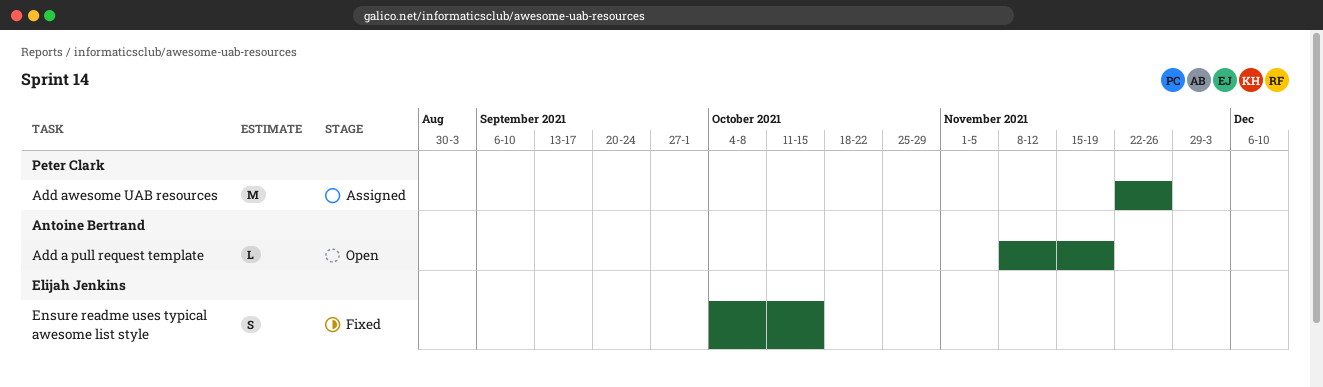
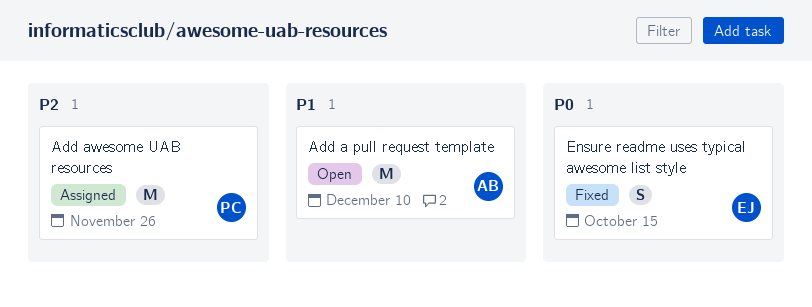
Add a pull request template, estimate: L -> M
Add a pull request template, due: Nov 19 -> Dec 10

